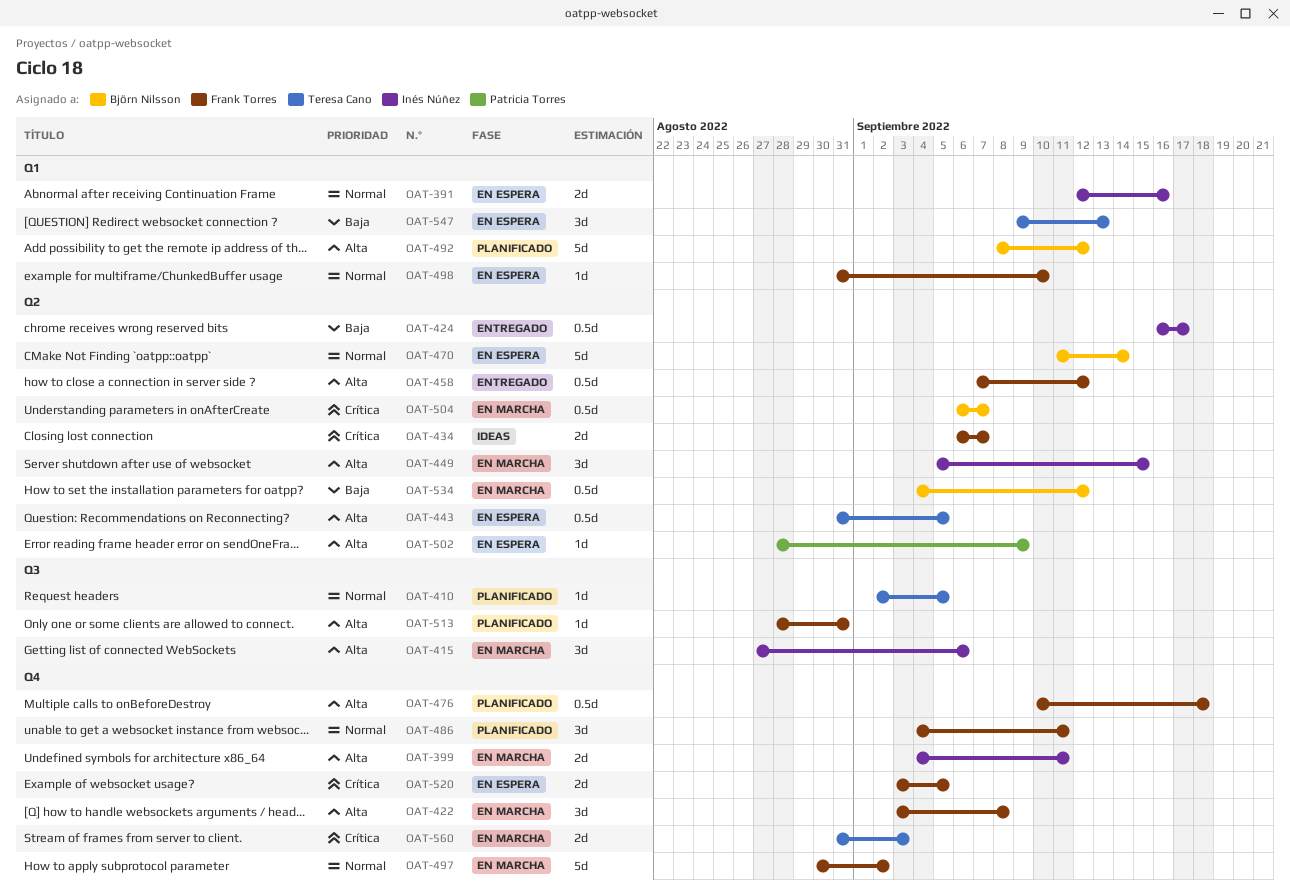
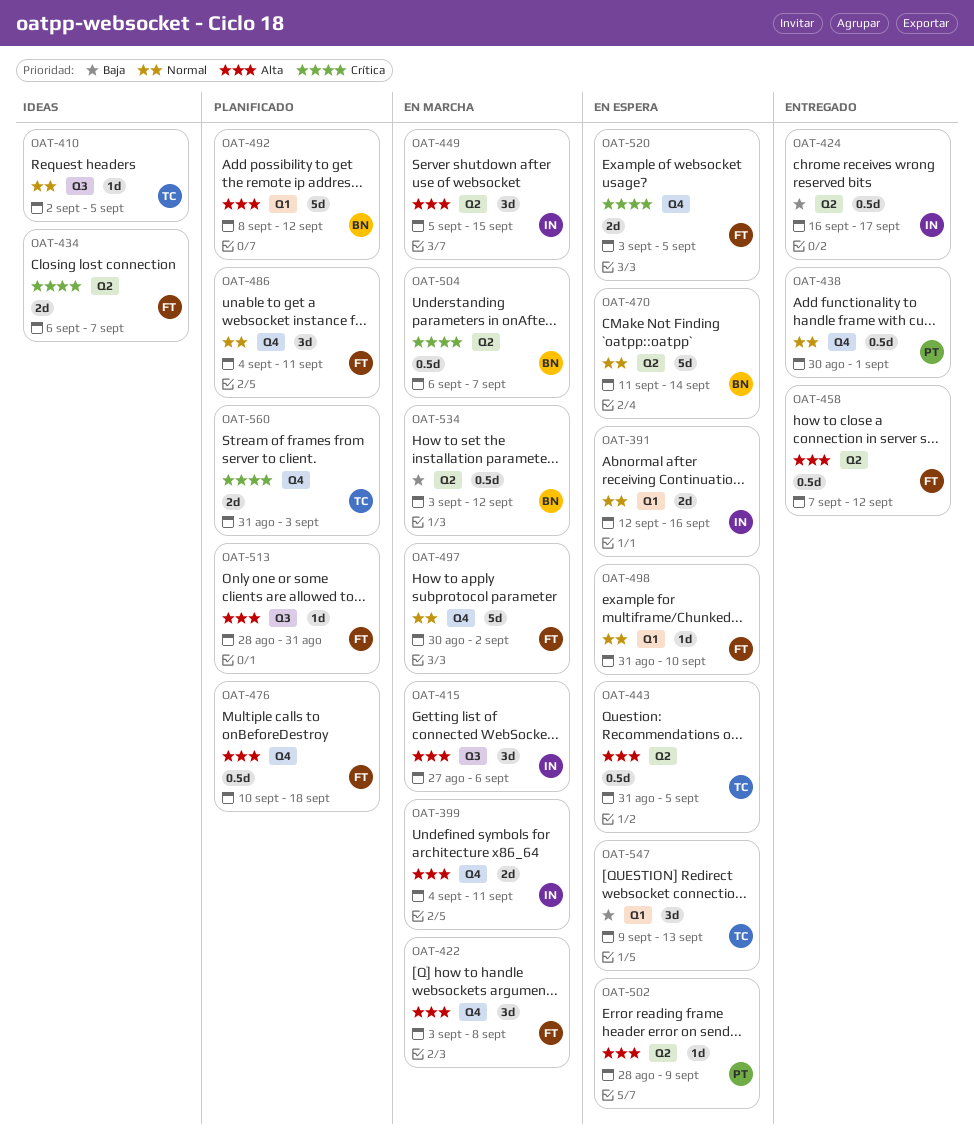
OAT-410, status: Planificado -> Ideas
OAT-438: none -> present
OAT-534, start: Sep 4 -> Sep 3
OAT-560, status: En marcha -> Planificado

